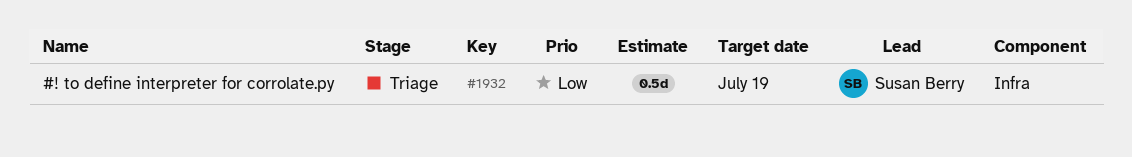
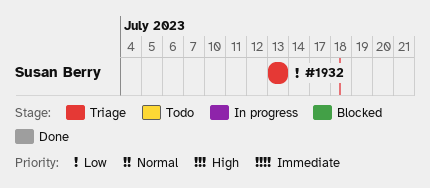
#1932, due: Jul 19 -> Jul 13

